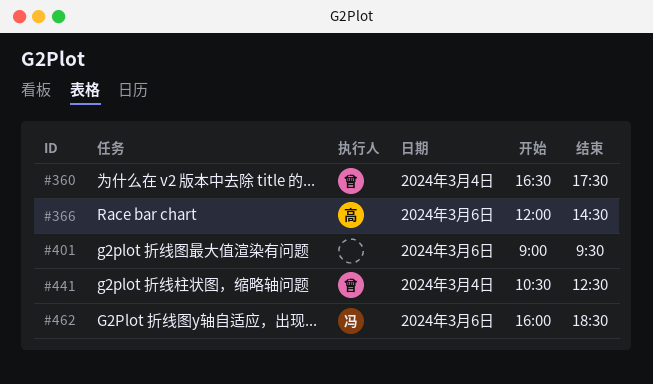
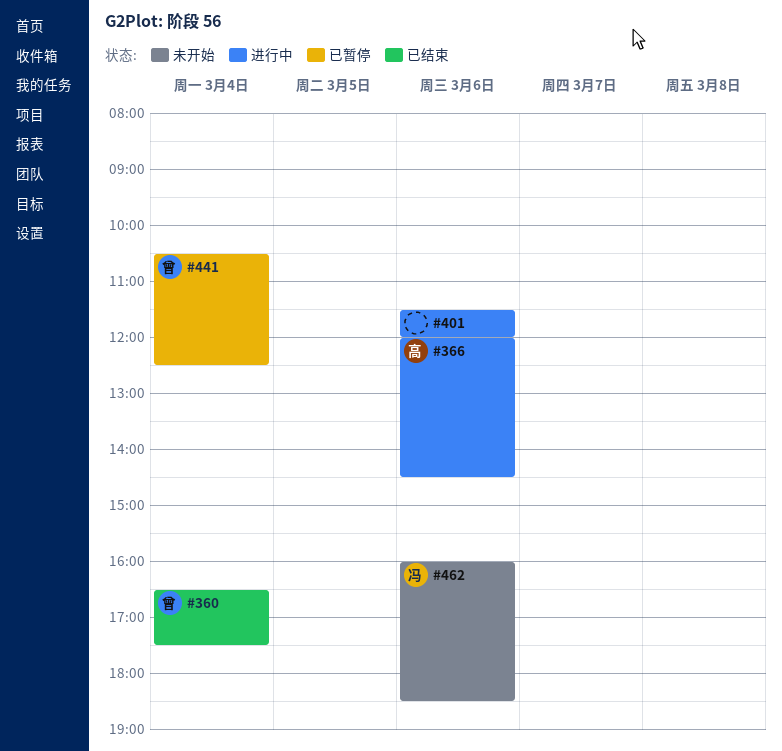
#401, begins: 09:00 -> 11:30
#401, ends: 09:30 -> 12:00

